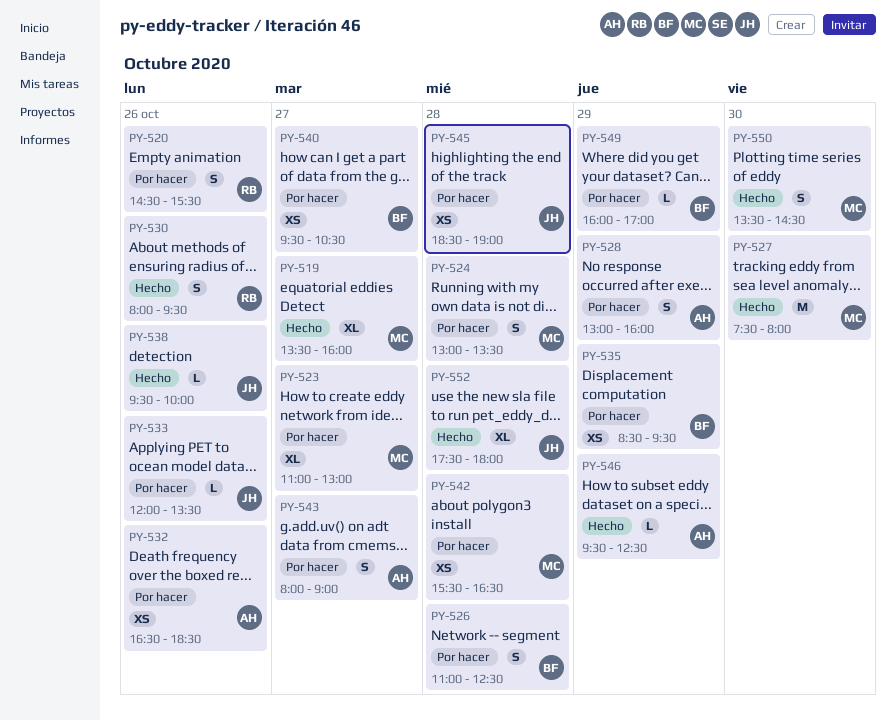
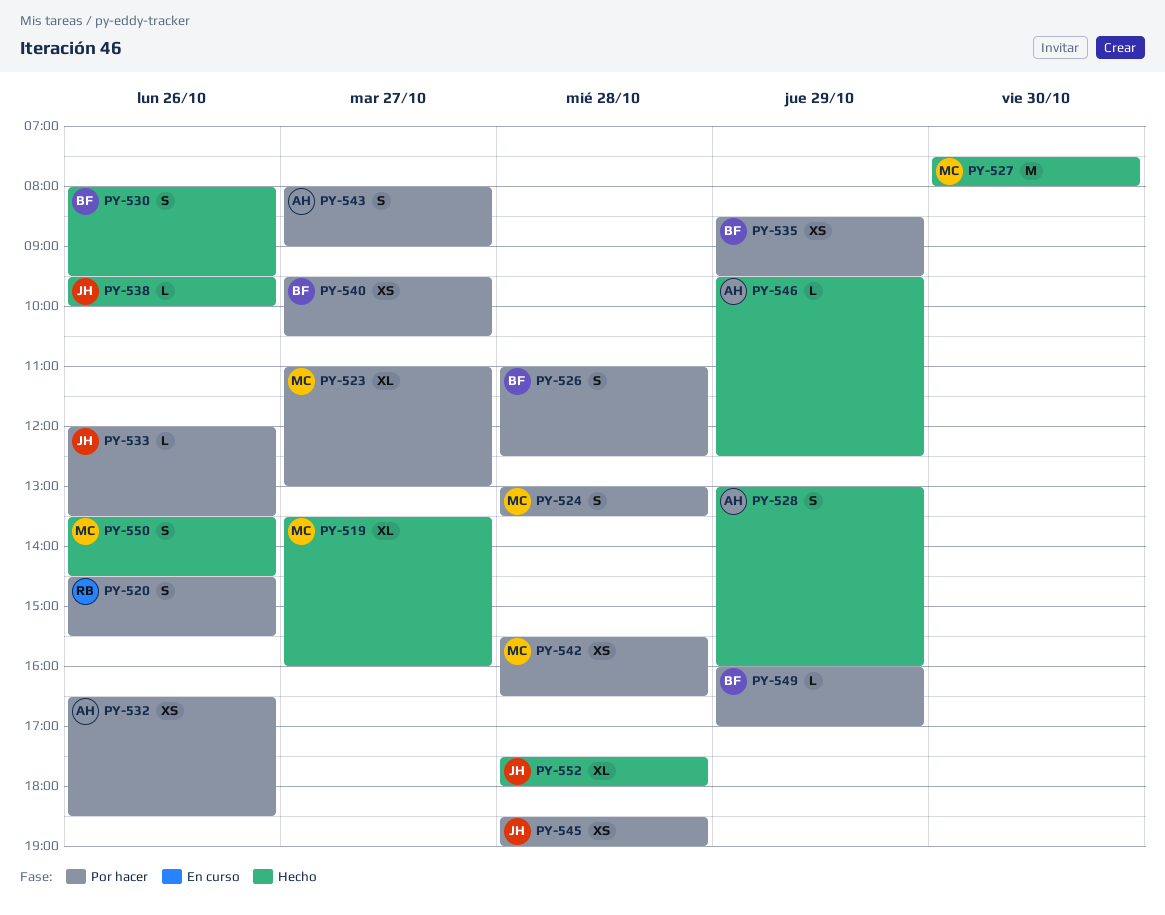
PY-528, status: Por hacer -> Hecho
PY-530, owner: RB -> BF
PY-550, day: Oct 30 -> Oct 26

